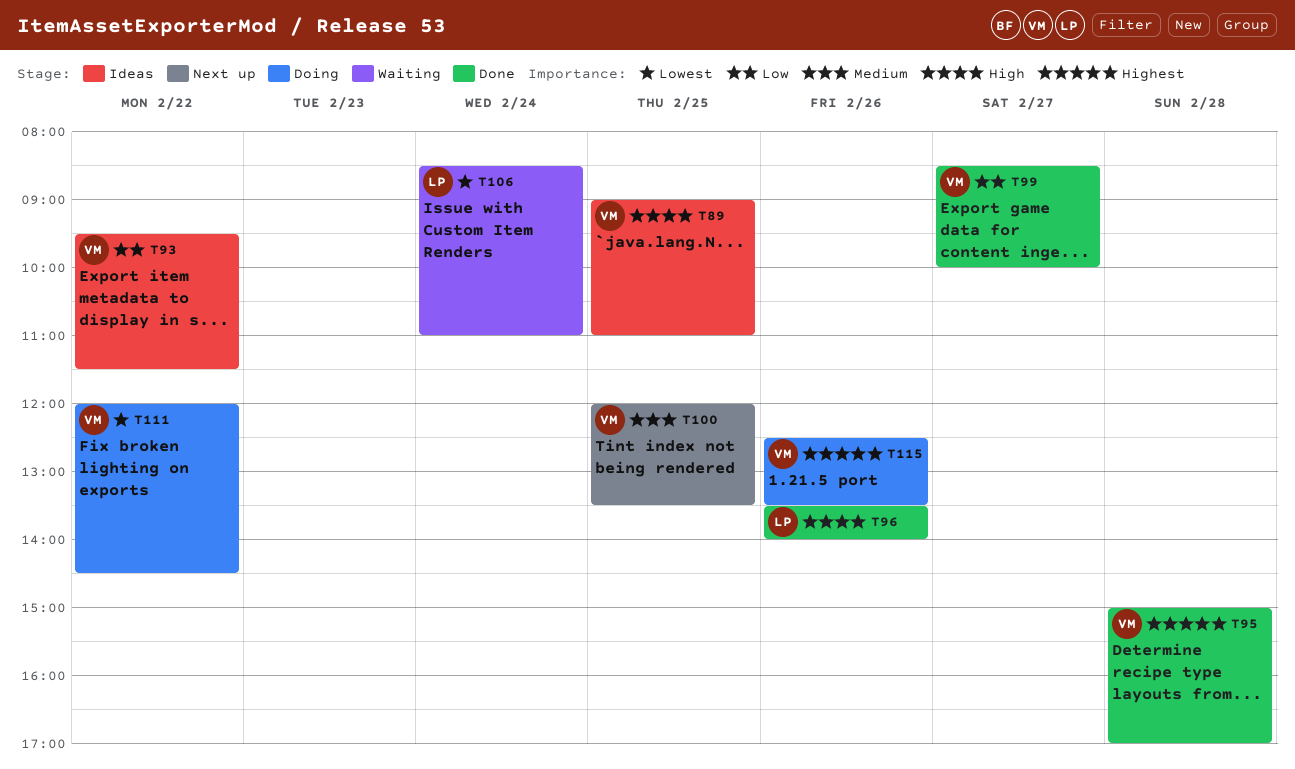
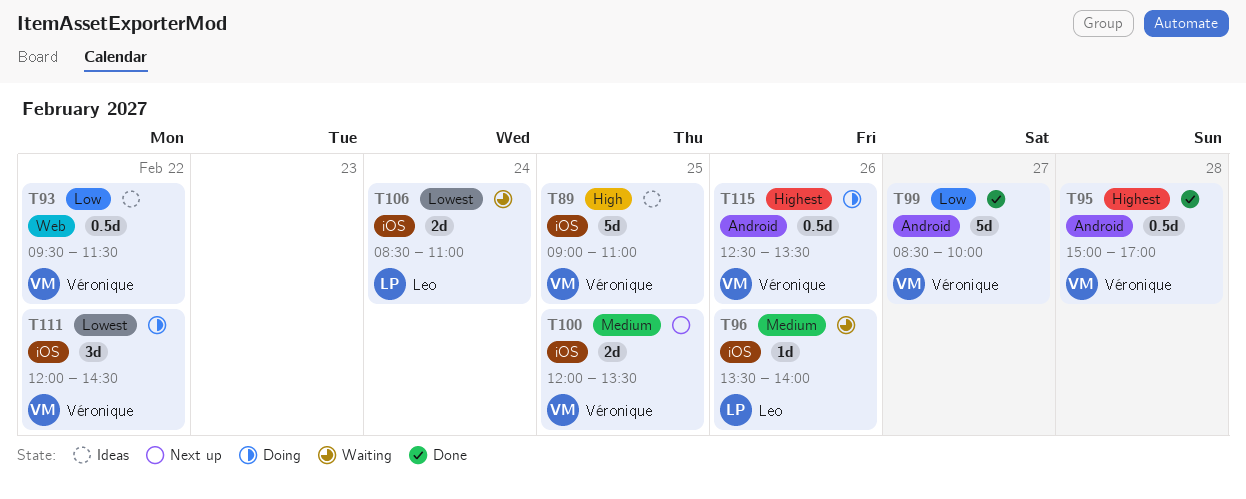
T96, status: Done -> Waiting
T96, priority: High -> Medium

